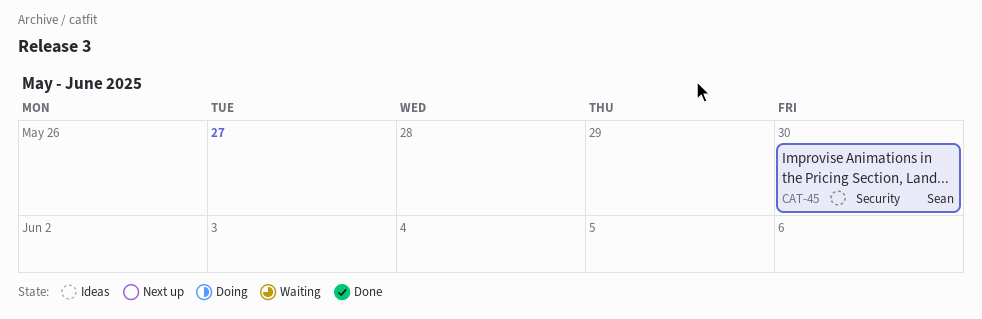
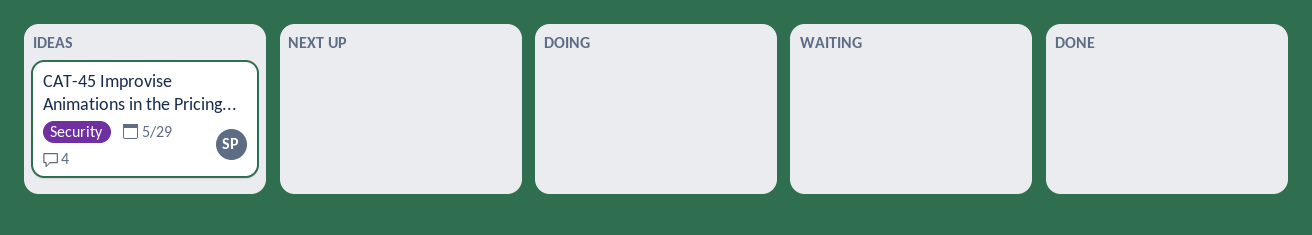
CAT-45, due: May 30 -> May 29

